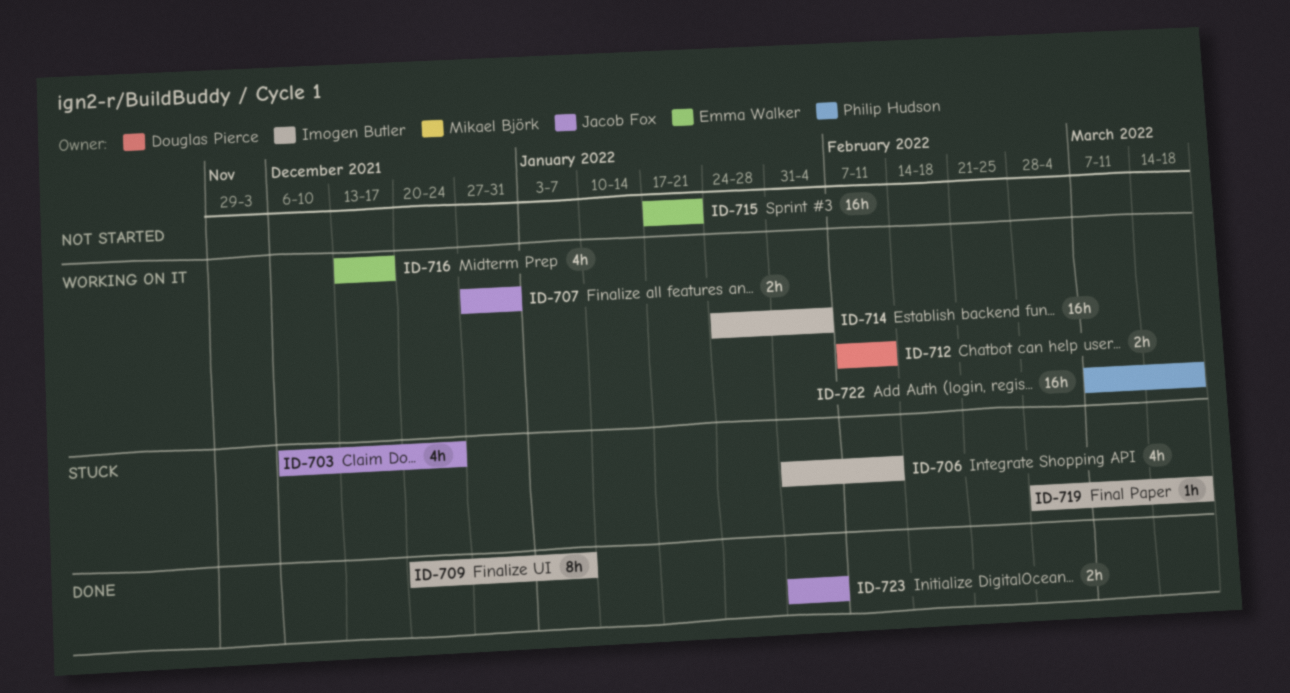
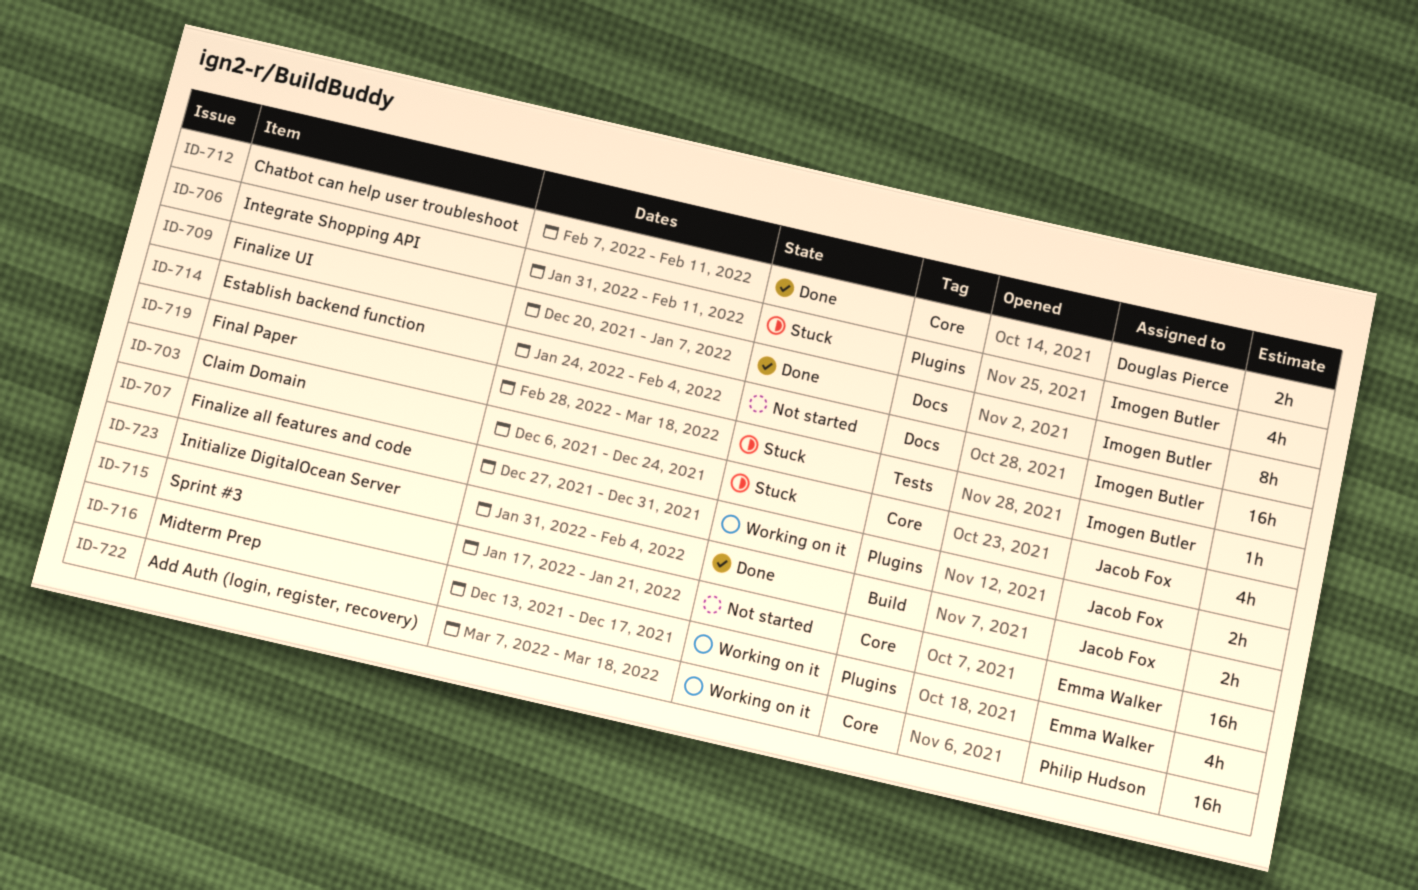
ID-712, status: Working on it -> Done
ID-714, status: Working on it -> Not started

